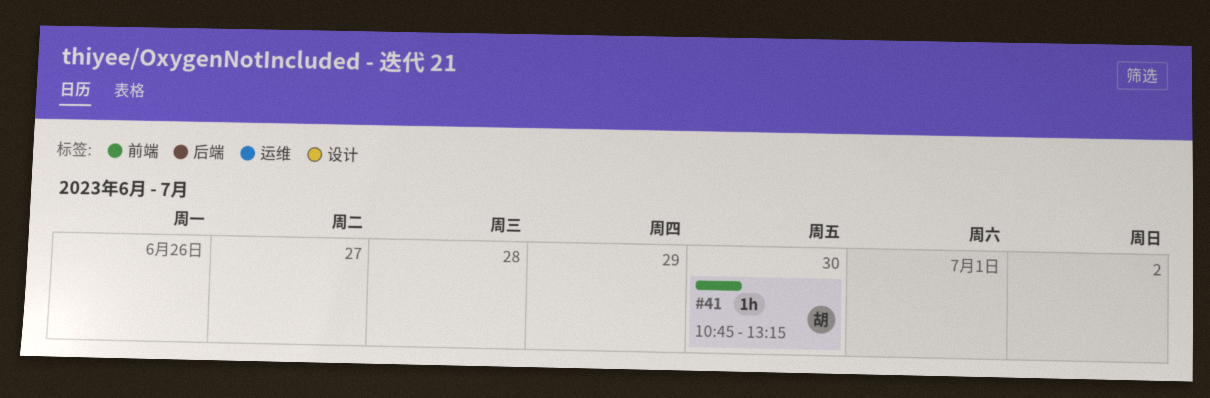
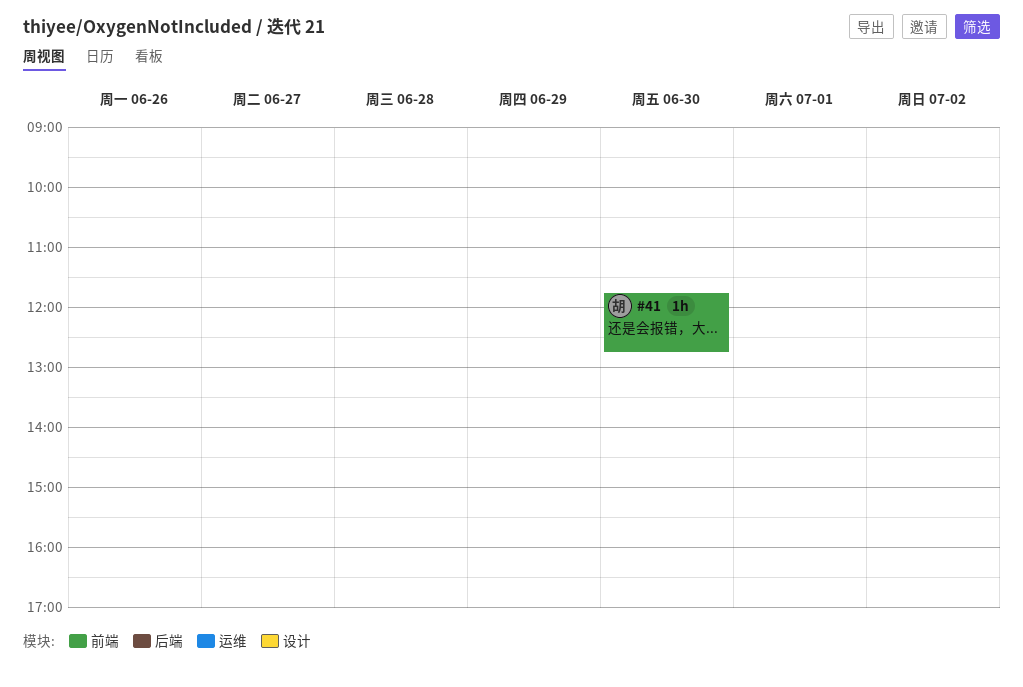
#41, begins: 10:45 -> 11:45
#41, ends: 13:15 -> 12:45

